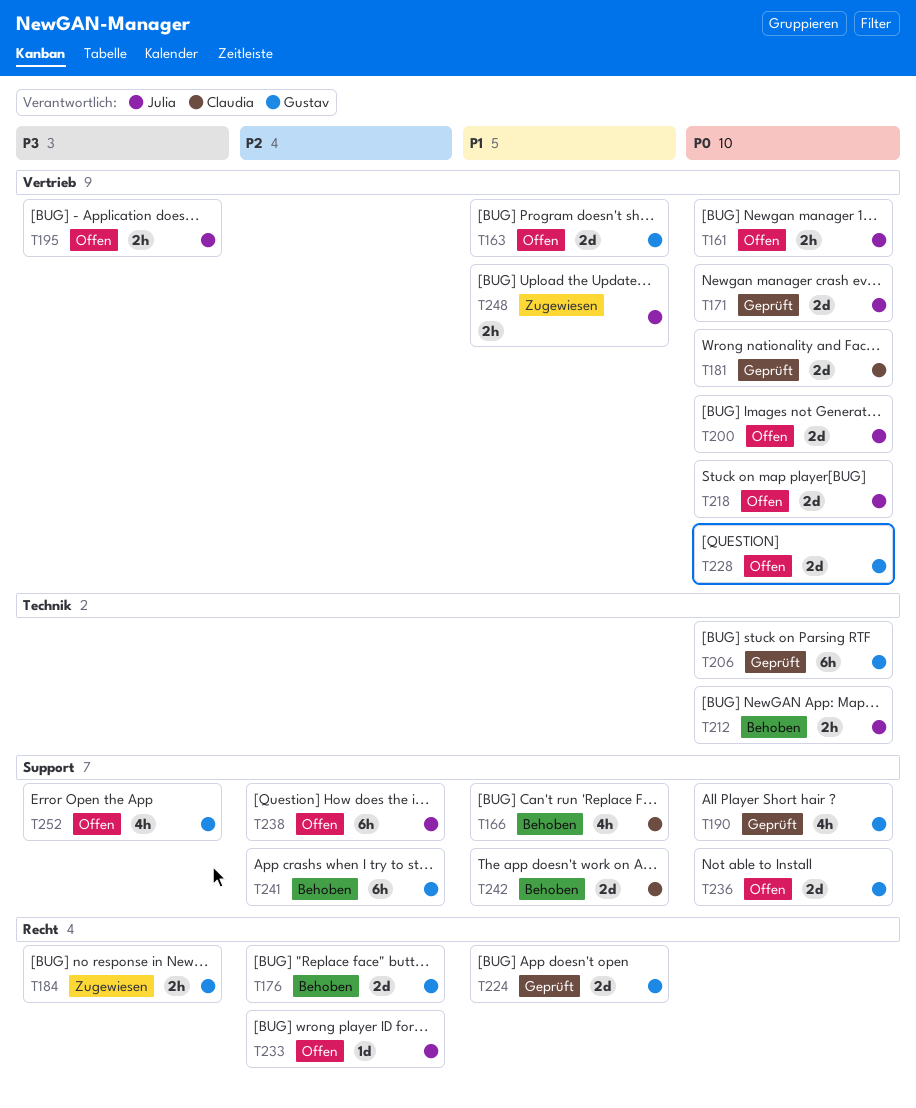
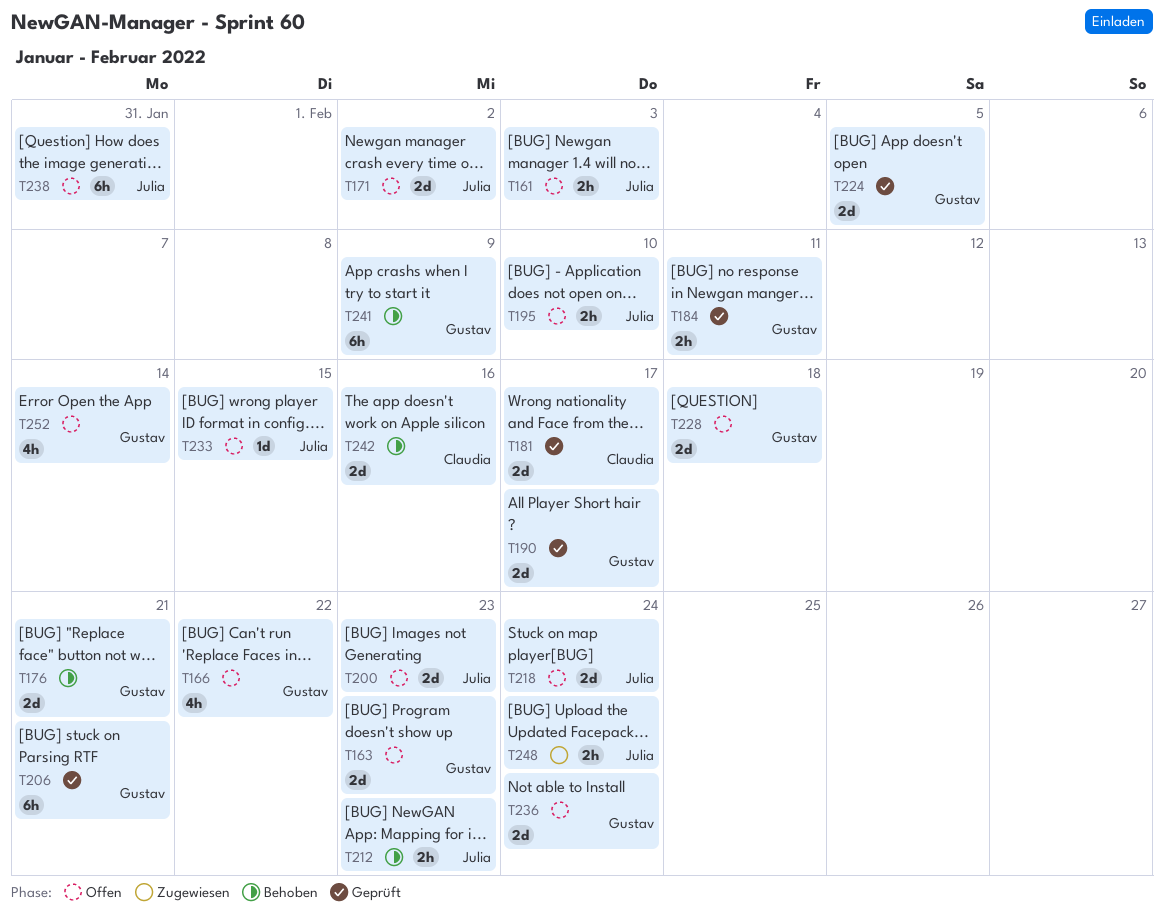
T166, status: Behoben -> Offen
T166, owner: Claudia -> Gustav
T171, status: Geprüft -> Offen
T184, status: Zugewiesen -> Geprüft
T190, estimate: 4h -> 2d

